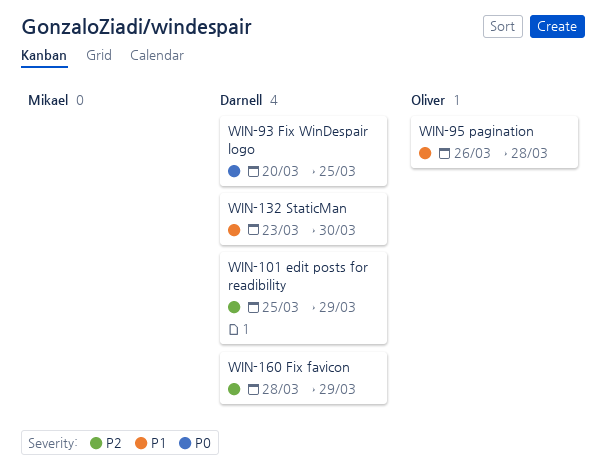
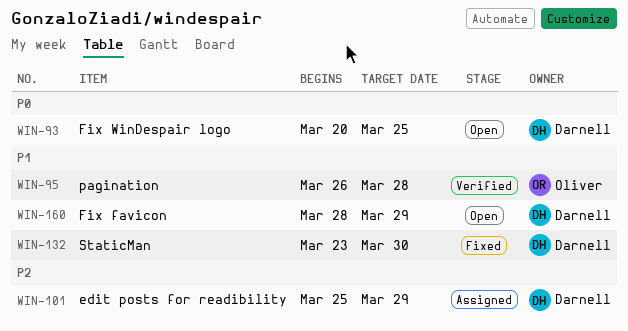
WIN-160, priority: P2 -> P1

